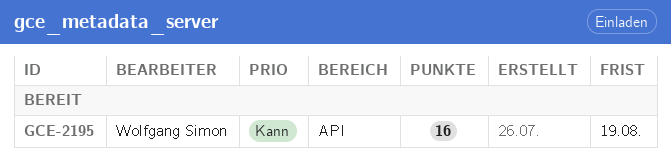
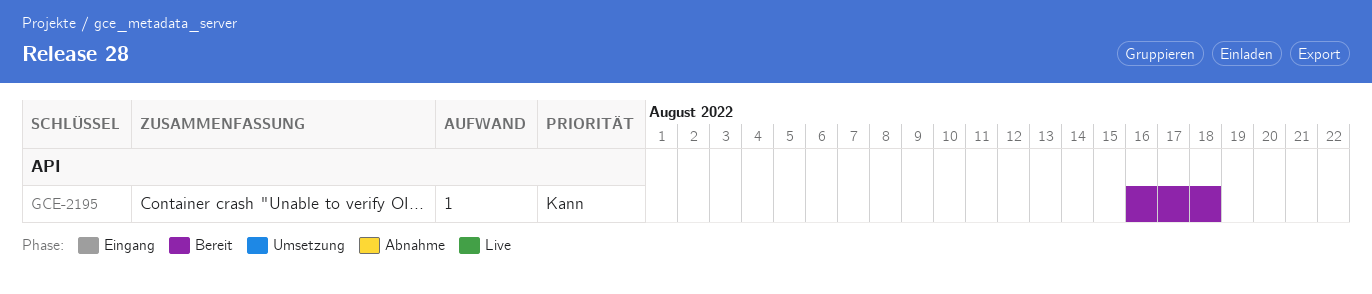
GCE-2195, estimate: 16 -> 1
GCE-2195, due: Aug 19 -> Aug 18

